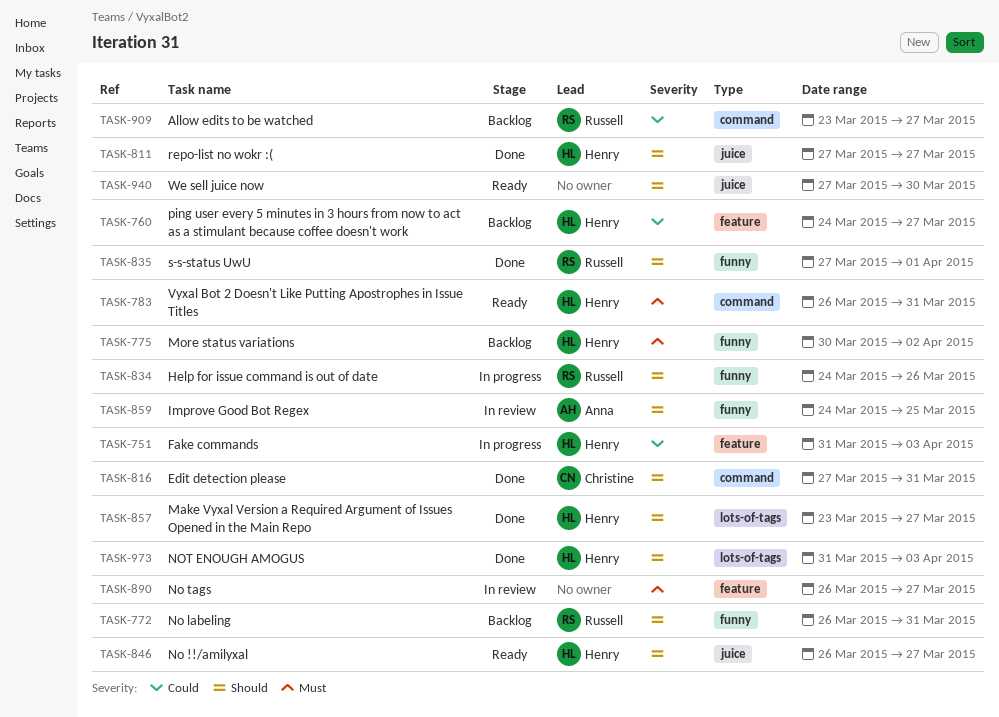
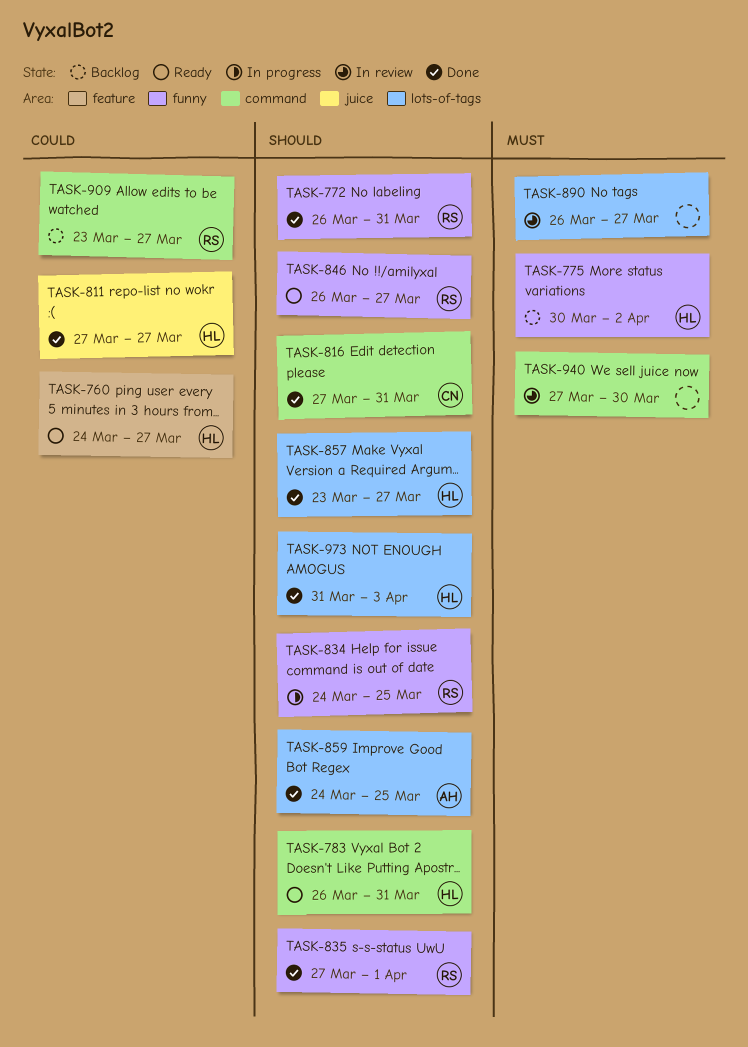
TASK-751: present -> none
TASK-760, status: Backlog -> Ready
TASK-772, status: Backlog -> Done
TASK-783, priority: Must -> Should
TASK-811, priority: Should -> Could
TASK-834, due: Mar 26 -> Mar 25
TASK-846, owner: Henry -> Russell
TASK-846, label: juice -> funny
TASK-859, status: In review -> Done
TASK-859, label: funny -> lots-of-tags
TASK-890, label: feature -> lots-of-tags
TASK-940, status: Ready -> In review
TASK-940, priority: Should -> Must
TASK-940, label: juice -> command

